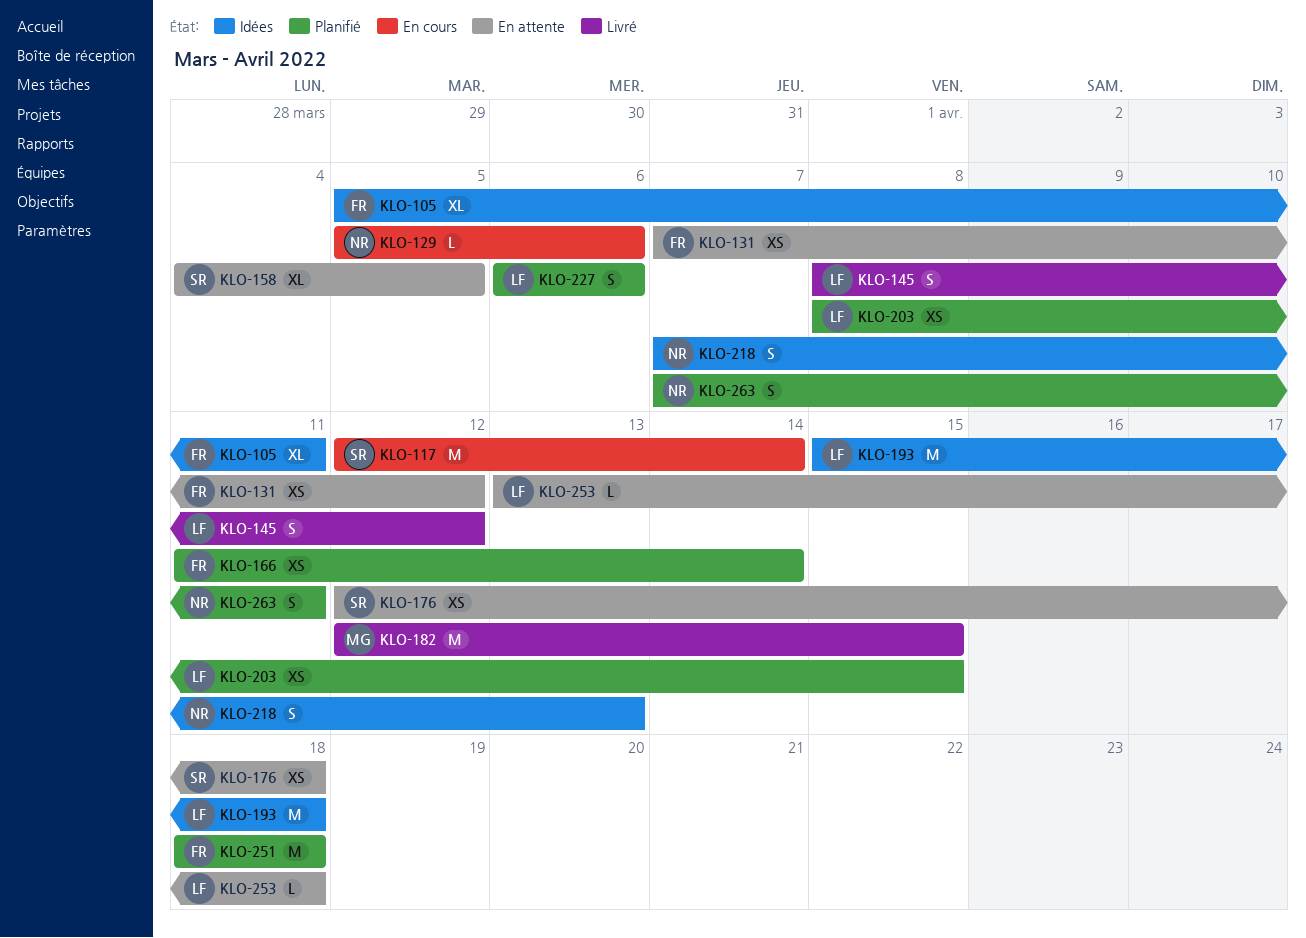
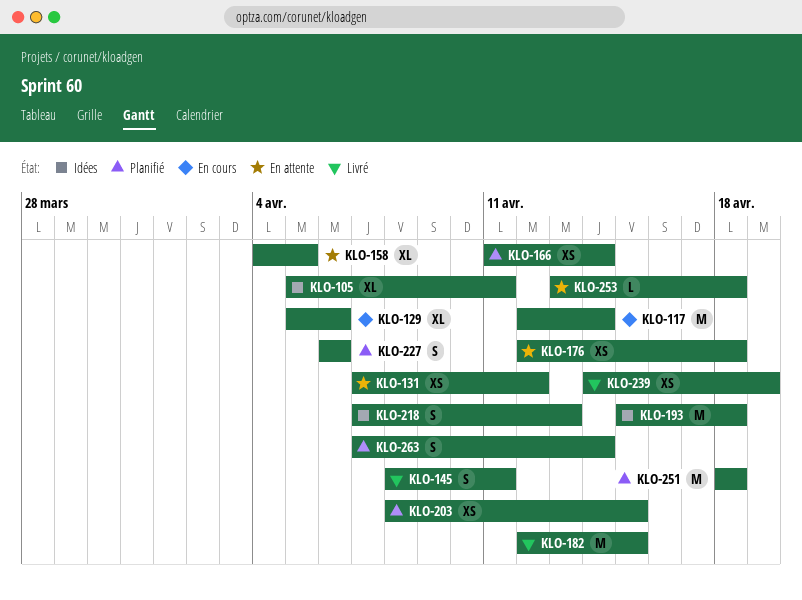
KLO-129, estimate: L -> XL
KLO-145, due: Apr 12 -> Apr 11
KLO-239: none -> present
KLO-263, due: Apr 11 -> Apr 14

